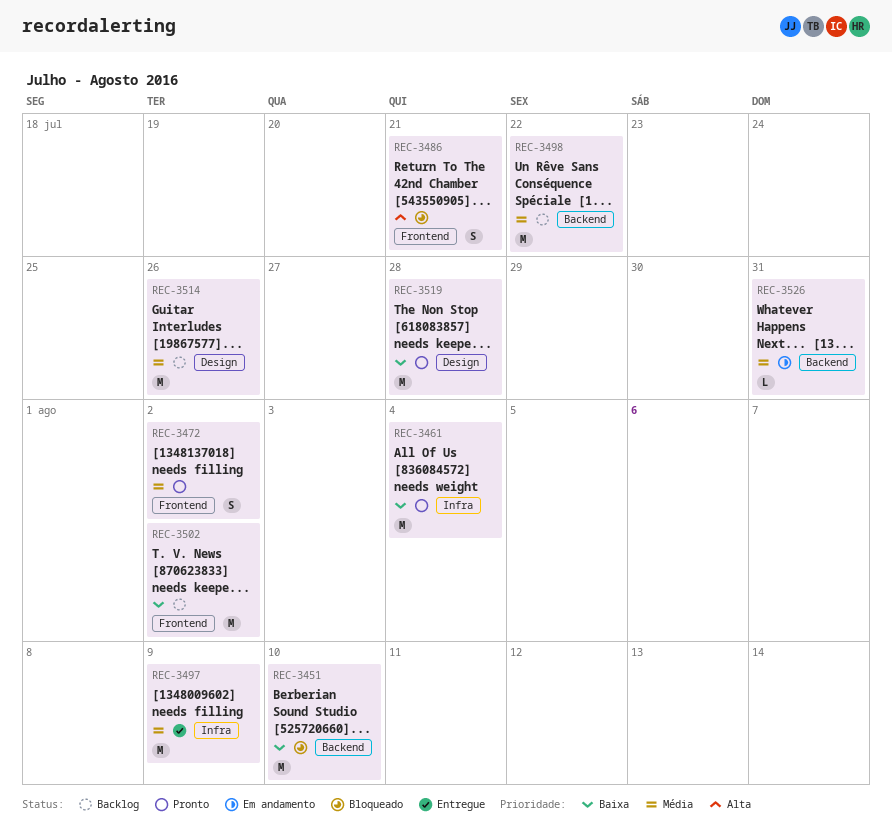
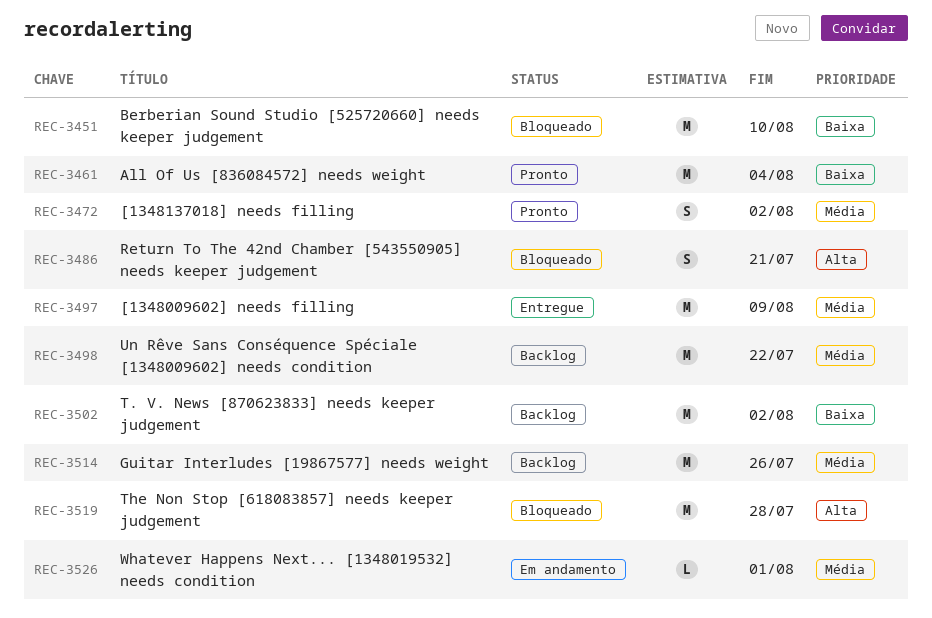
REC-3519, status: Pronto -> Bloqueado
REC-3519, priority: Baixa -> Alta
REC-3526, due: Jul 31 -> Aug 1

